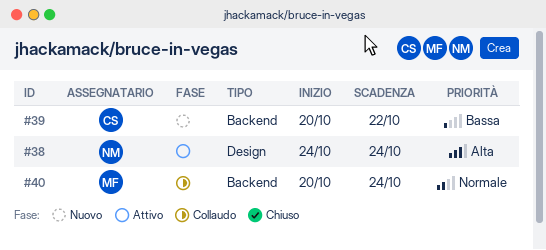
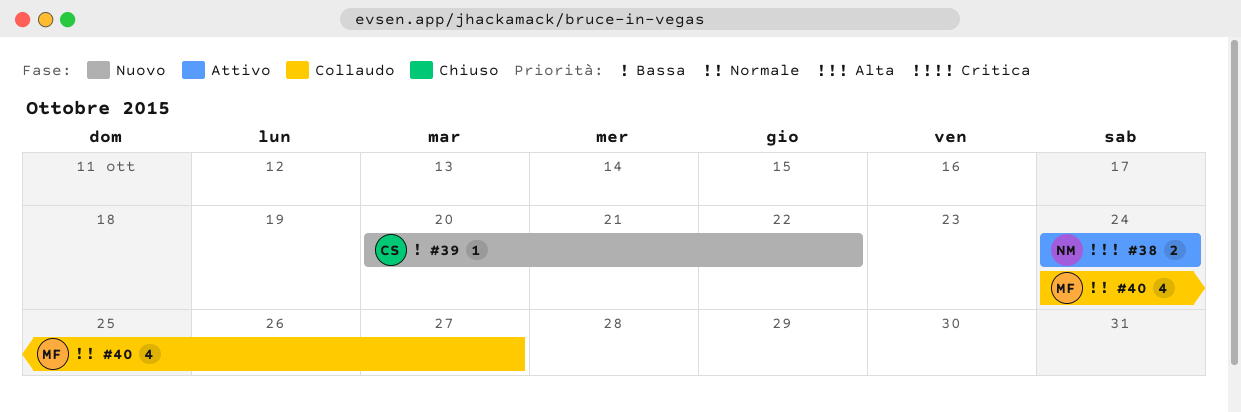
#40, start: Oct 20 -> Oct 24
#40, due: Oct 24 -> Oct 27

